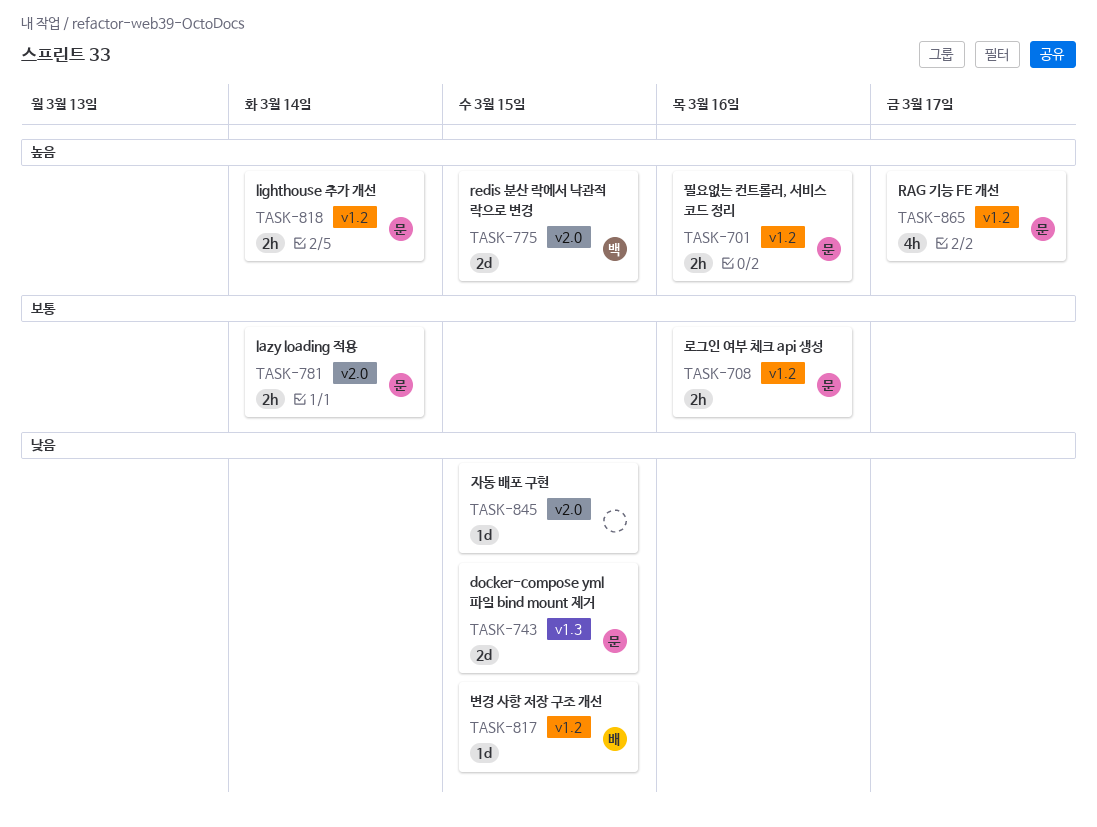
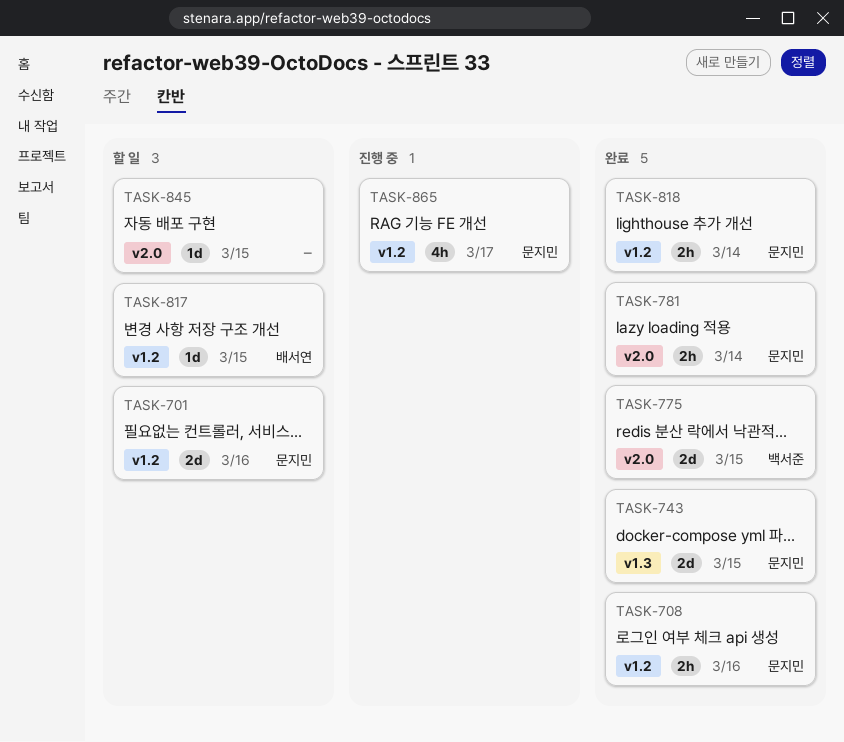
TASK-701, estimate: 2h -> 2d

